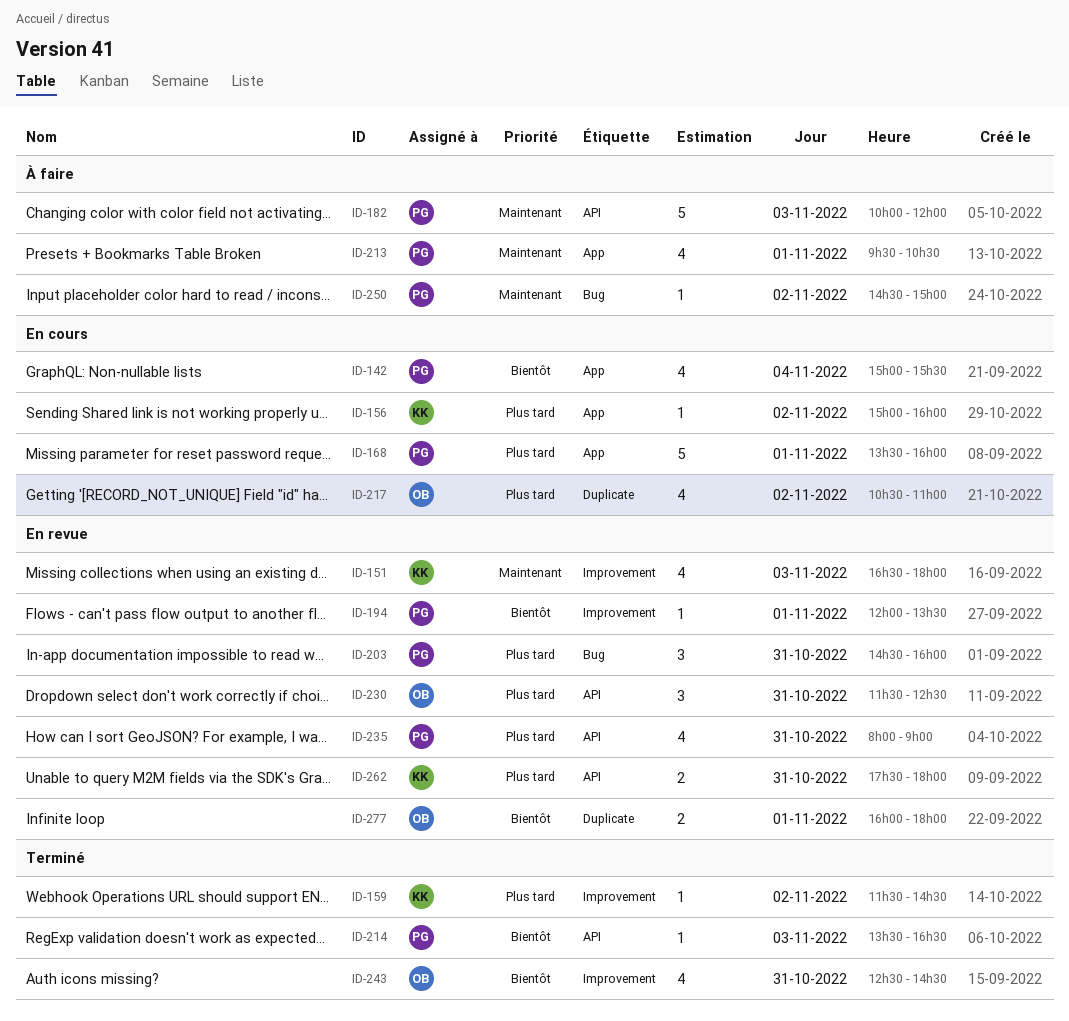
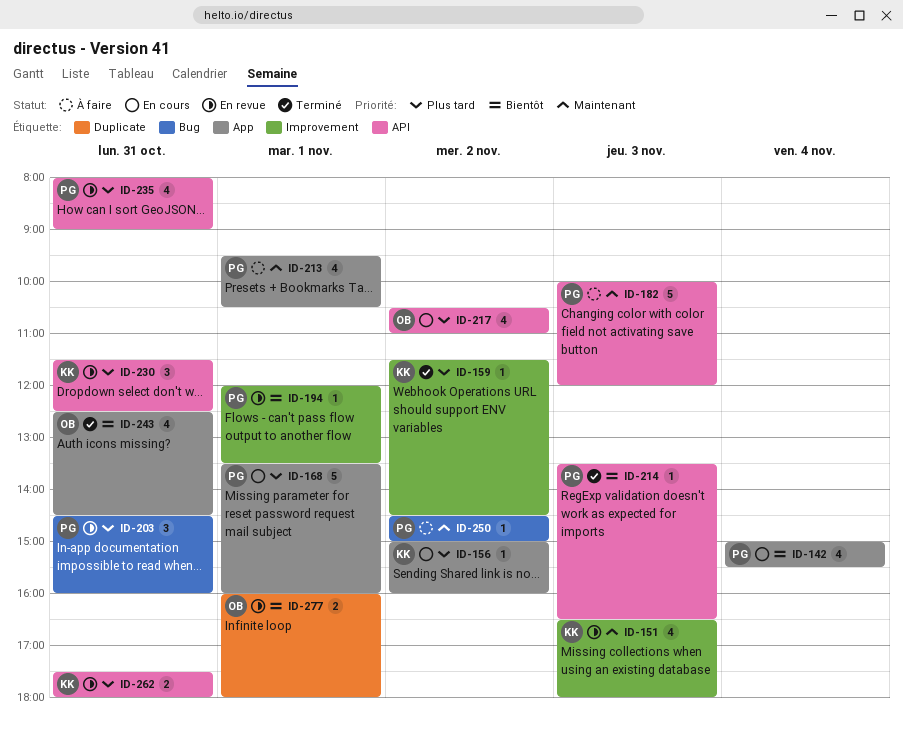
ID-217, label: Duplicate -> API
ID-230, owner: OB -> KK
ID-243, label: Improvement -> App

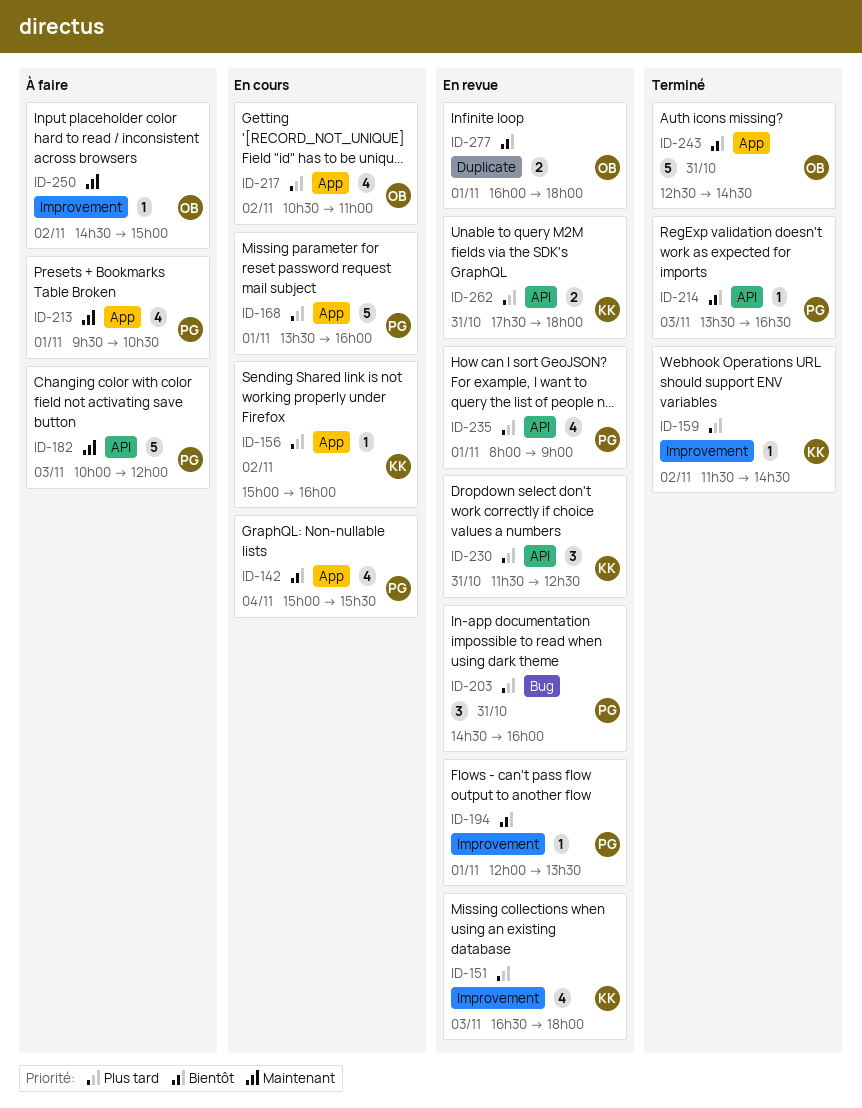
ID-151, priority: Maintenant -> Plus tard
ID-217, label: API -> App
ID-235, day: Oct 31 -> Nov 1
ID-243, estimate: 4 -> 5
ID-250, owner: PG -> OB
ID-250, label: Bug -> Improvement

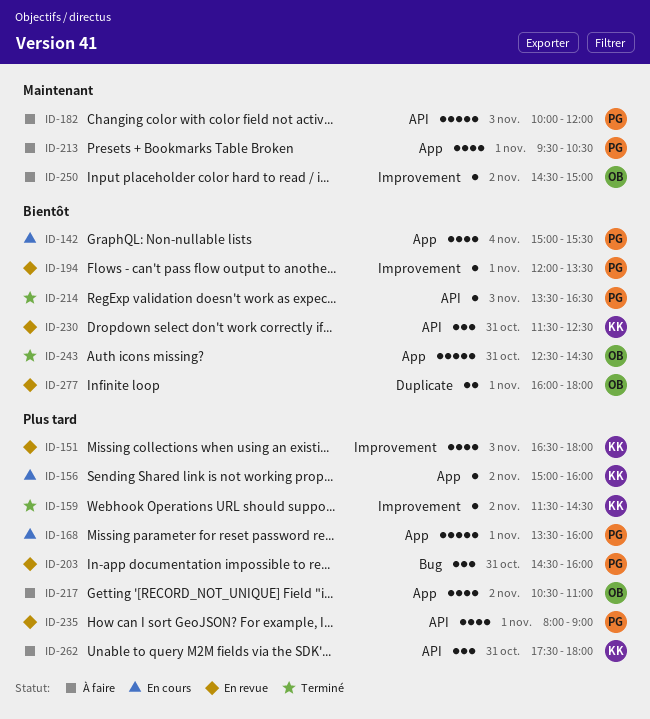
ID-217, status: En cours -> À faire
ID-230, priority: Plus tard -> Bientôt
ID-262, status: En revue -> À faire
ID-262, estimate: 2 -> 3

